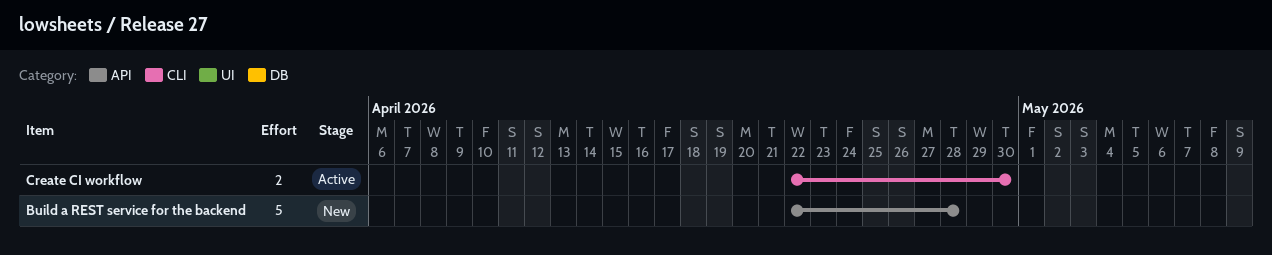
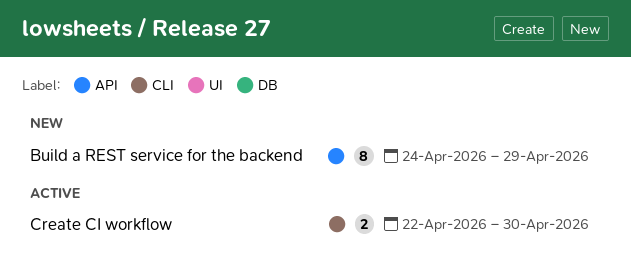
Build a REST service for the backend, estimate: 5 -> 8
Build a REST service for the backend, start: Apr 22 -> Apr 24
Build a REST service for the backend, due: Apr 28 -> Apr 29

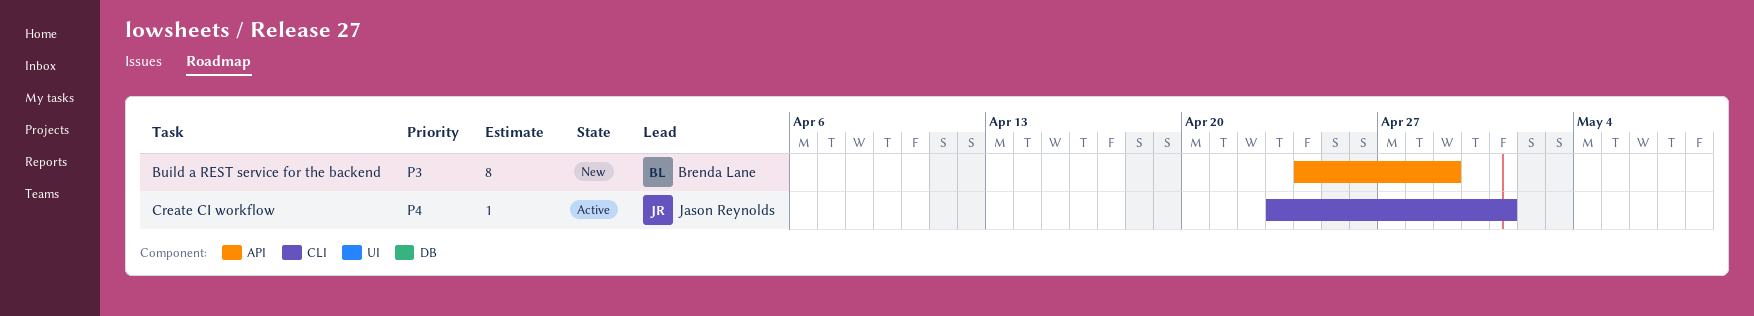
Create CI workflow, estimate: 2 -> 1
Create CI workflow, start: Apr 22 -> Apr 23
Create CI workflow, due: Apr 30 -> May 1

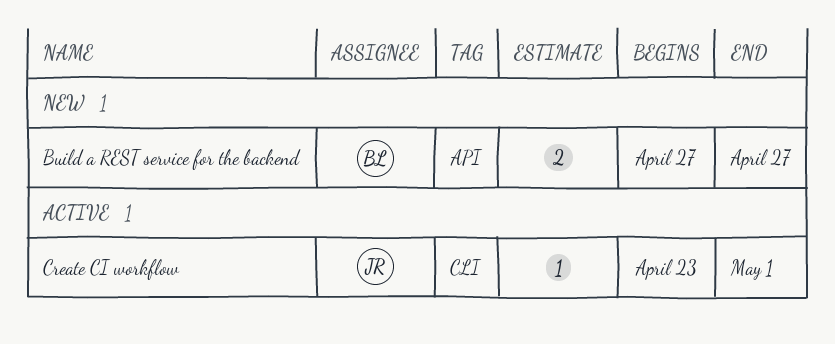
Build a REST service for the backend, estimate: 8 -> 2
Build a REST service for the backend, start: Apr 24 -> Apr 27
Build a REST service for the backend, due: Apr 29 -> Apr 27

